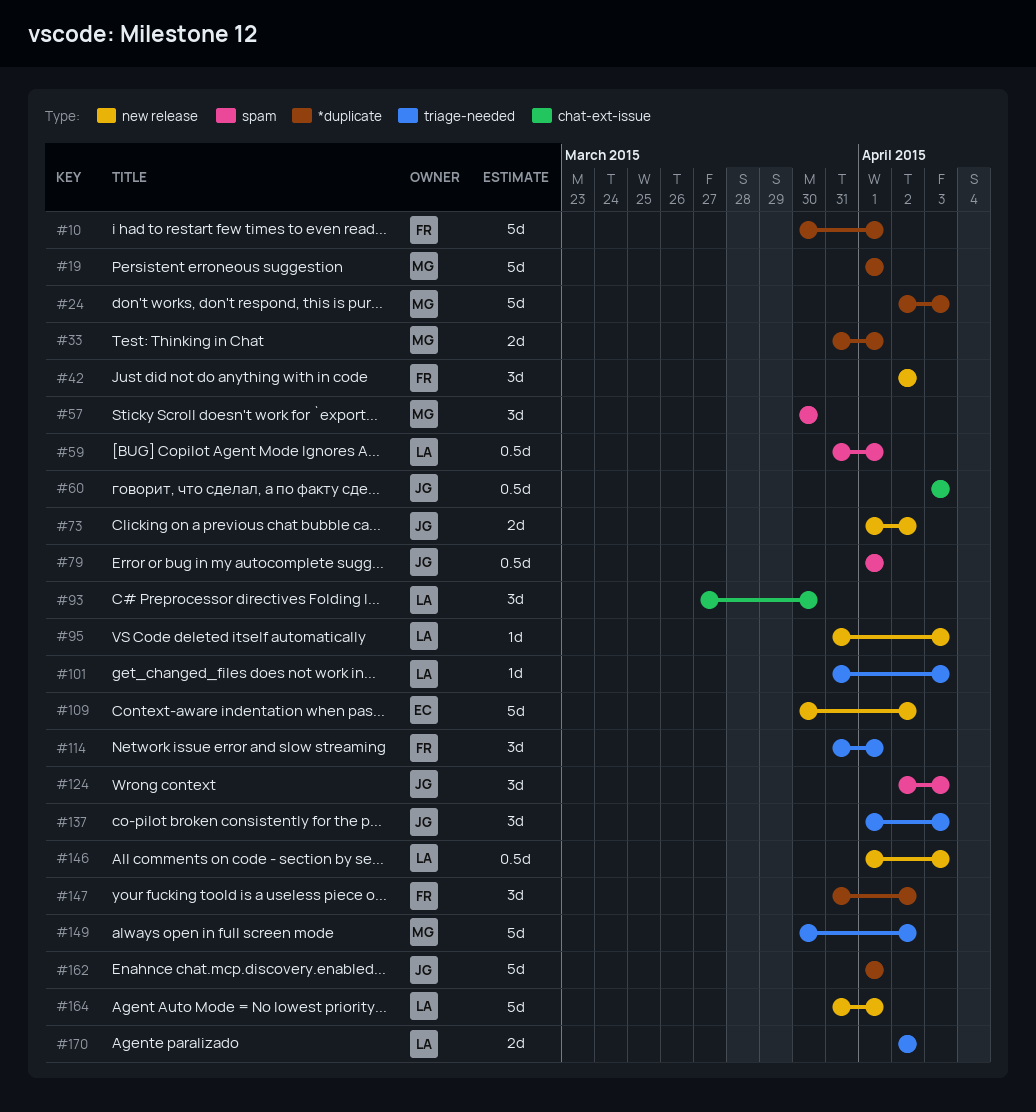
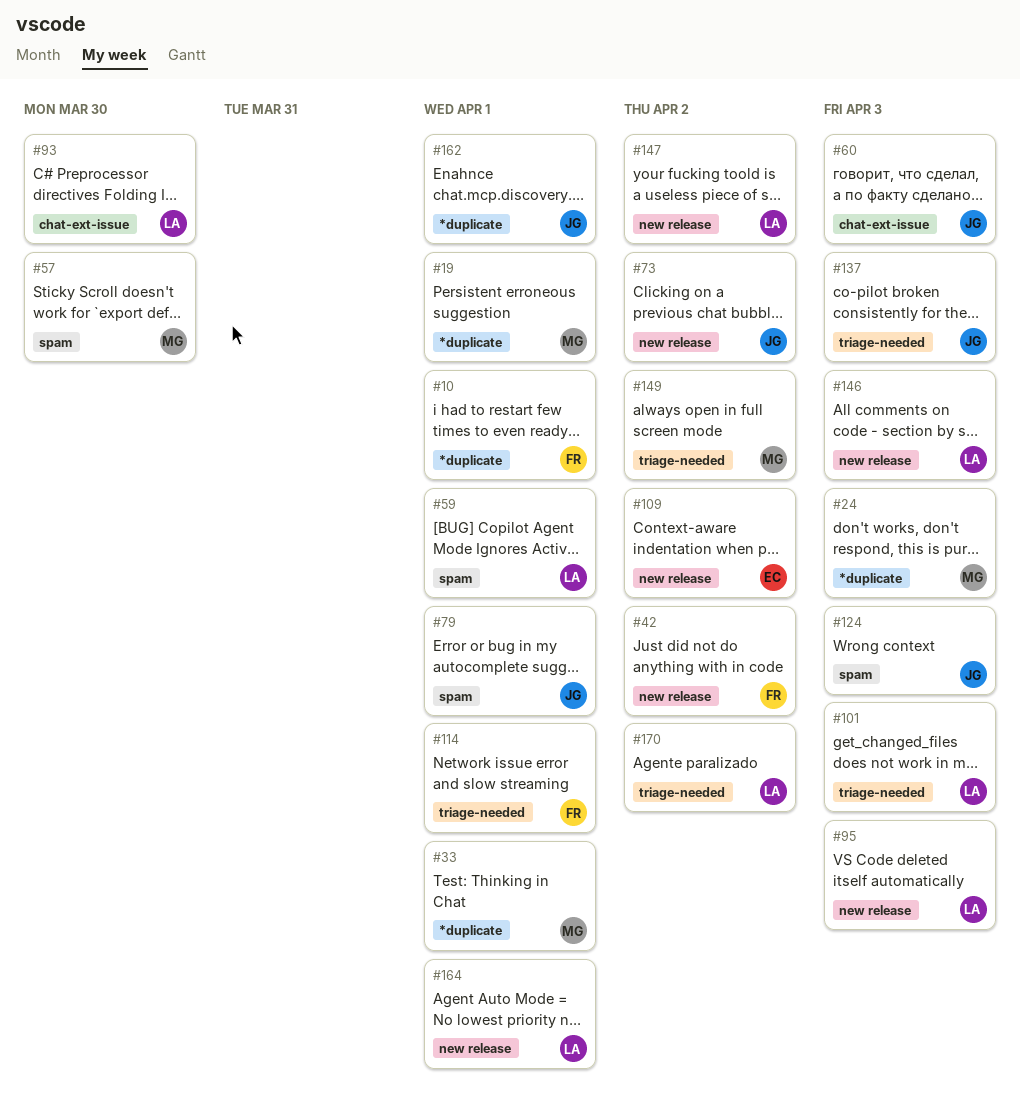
#147, owner: FR -> LA
#147, label: *duplicate -> new release

